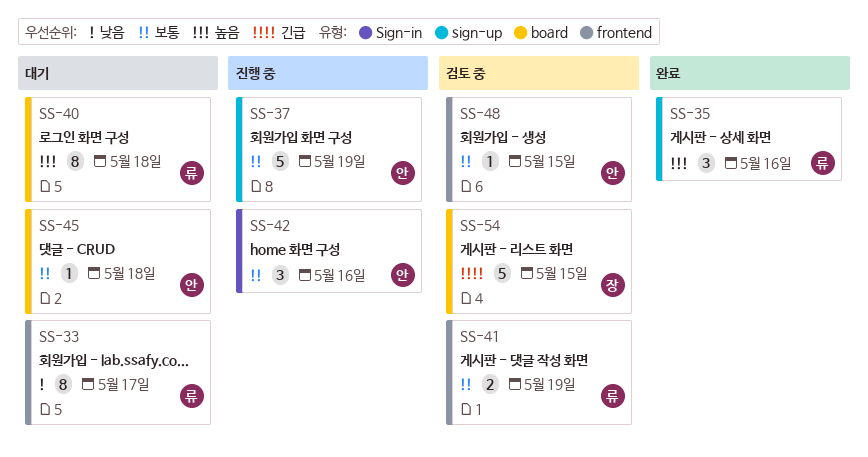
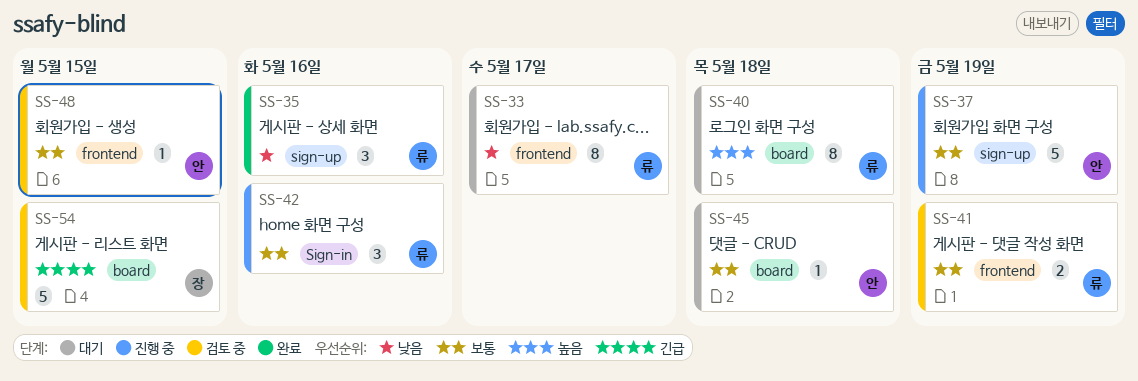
SS-35, priority: 높음 -> 낮음
SS-42, owner: 안 -> 류

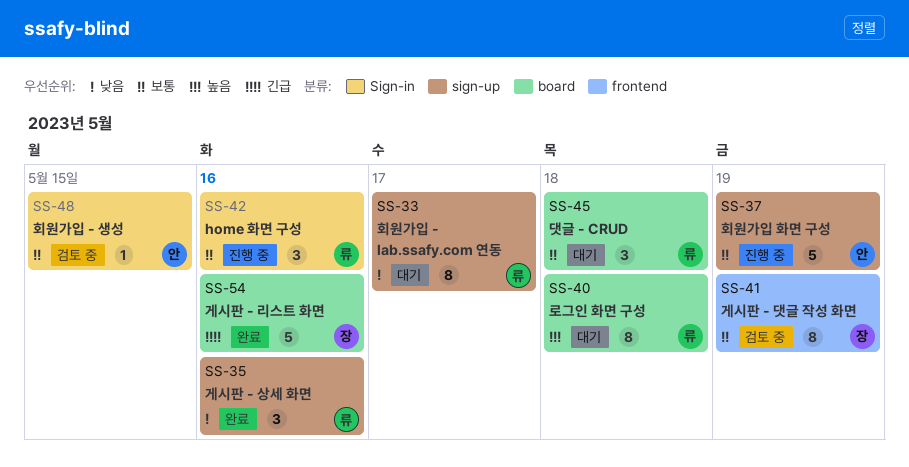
SS-33, label: frontend -> sign-up
SS-41, owner: 류 -> 장
SS-41, estimate: 2 -> 8
SS-45, owner: 안 -> 류
SS-45, estimate: 1 -> 3
SS-48, label: frontend -> Sign-in
SS-54, status: 검토 중 -> 완료
SS-54, due: May 15 -> May 16

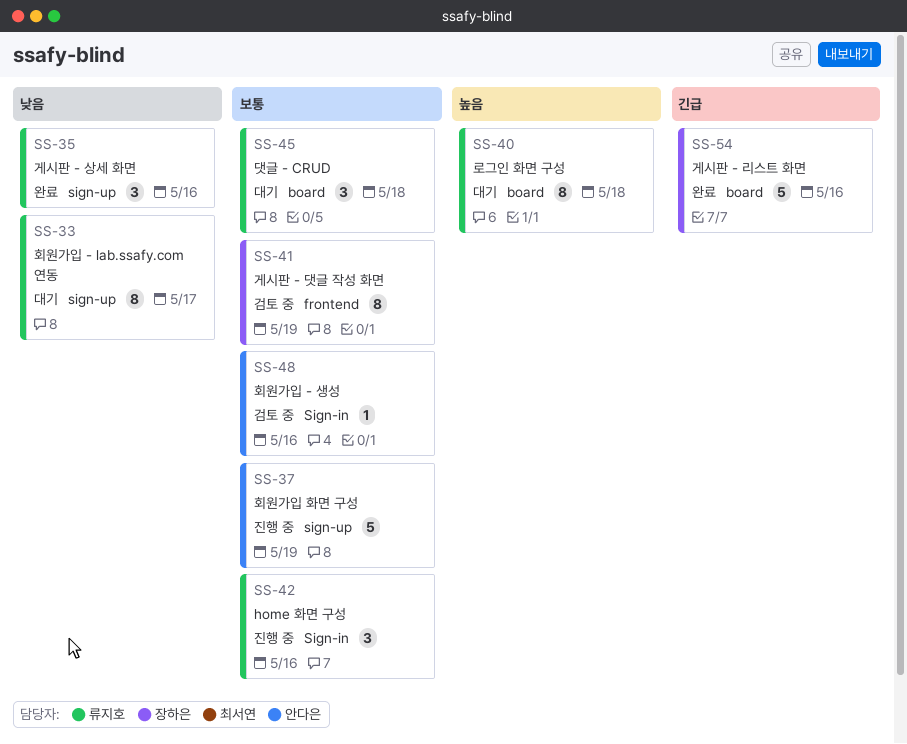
SS-48, due: May 15 -> May 16

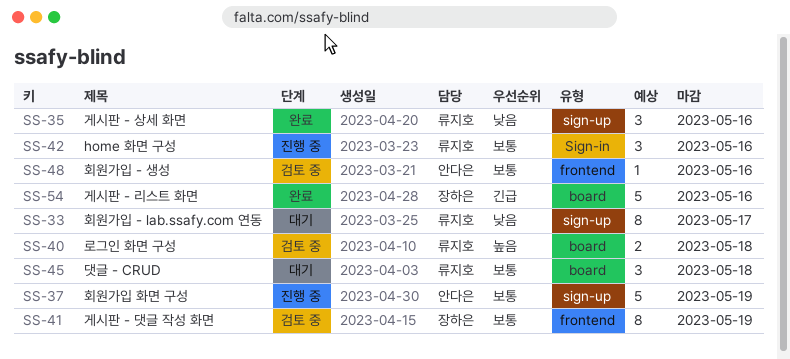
SS-40, status: 대기 -> 검토 중
SS-40, estimate: 8 -> 2
SS-48, label: Sign-in -> frontend

